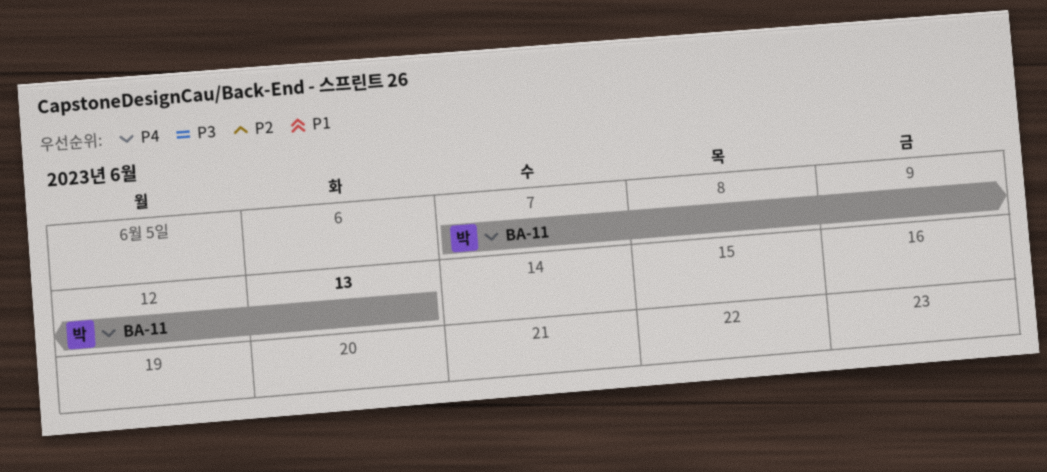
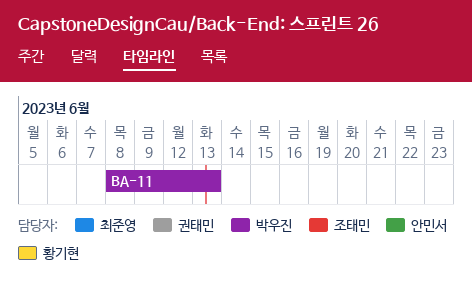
BA-11, start: Jun 7 -> Jun 8

